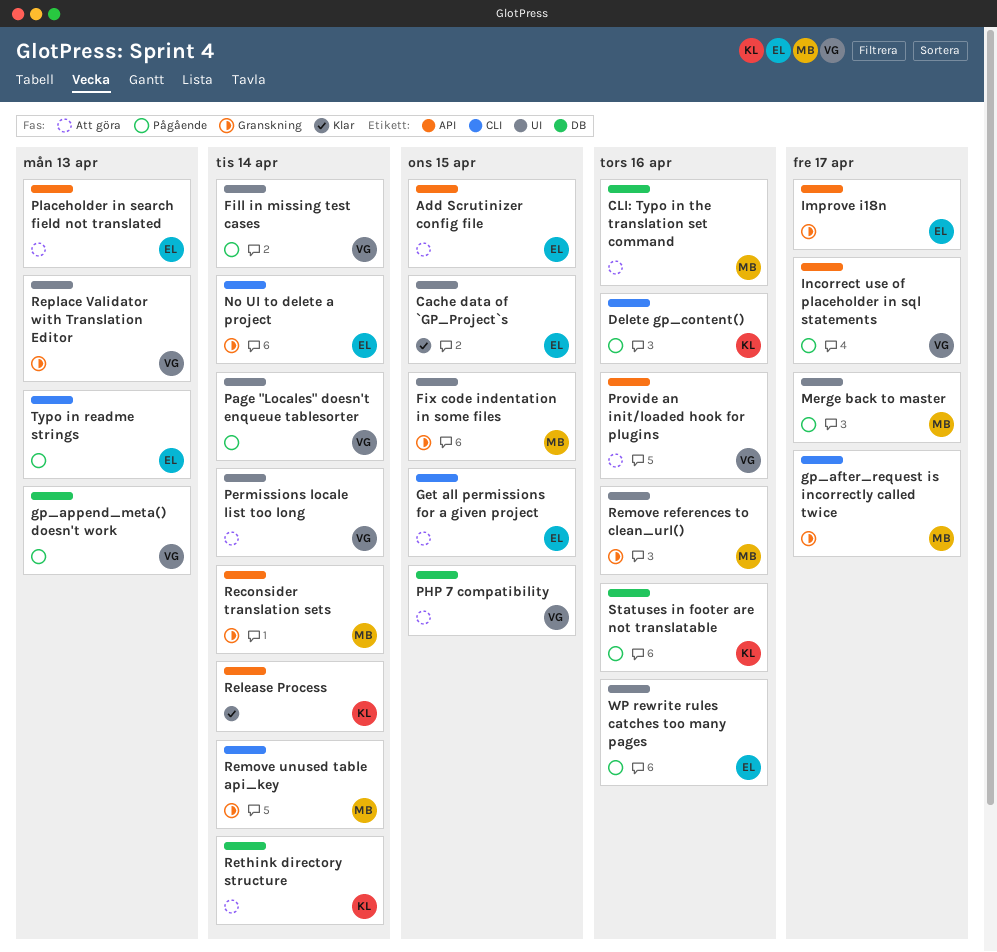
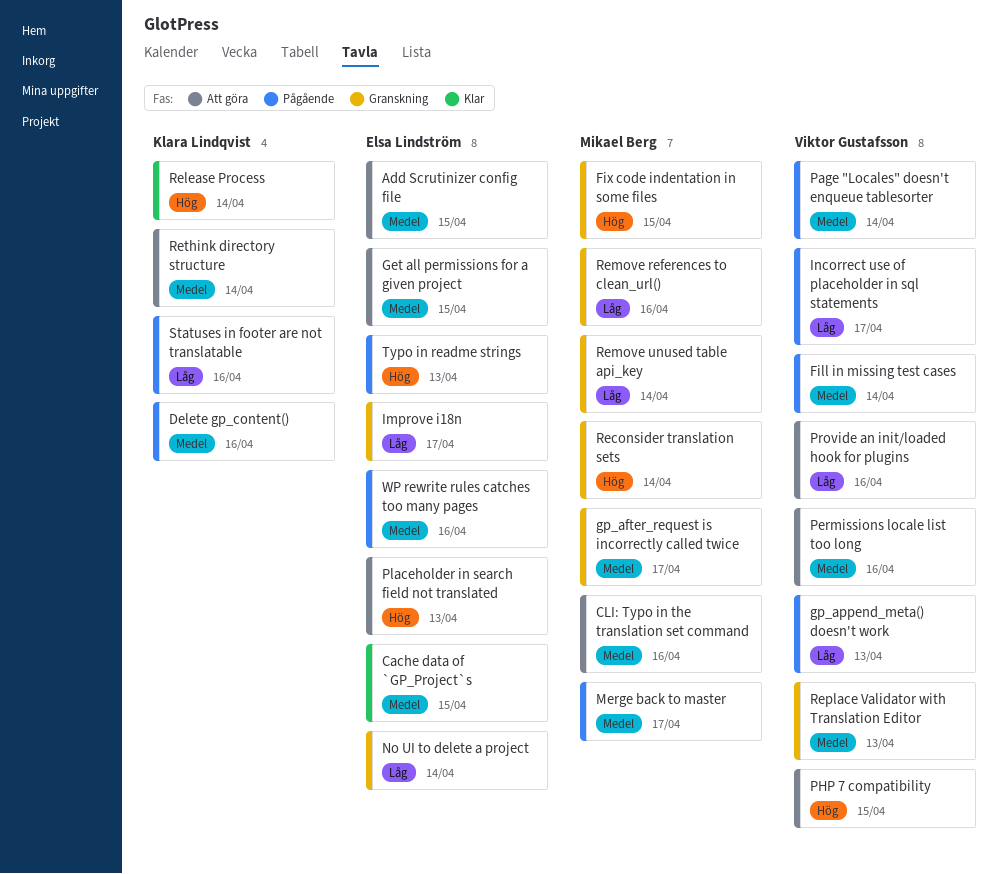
Permissions locale list too long, due: Apr 14 -> Apr 16

